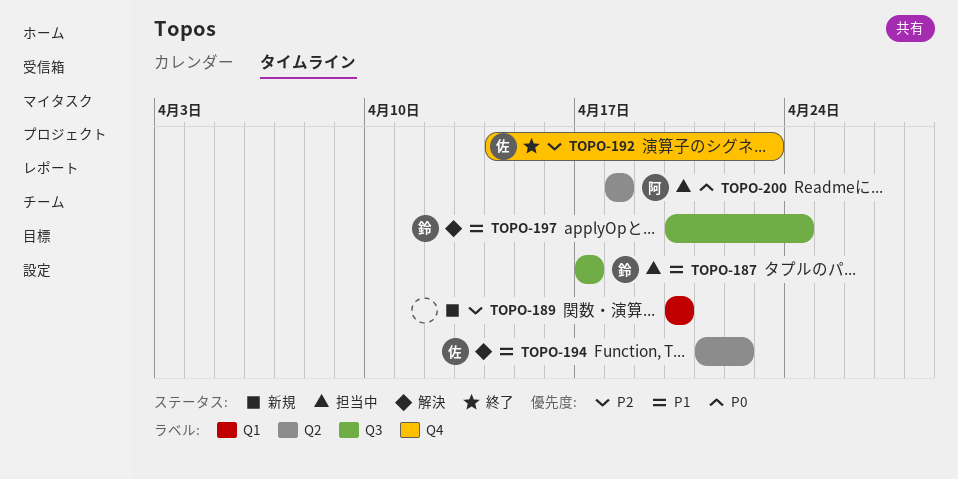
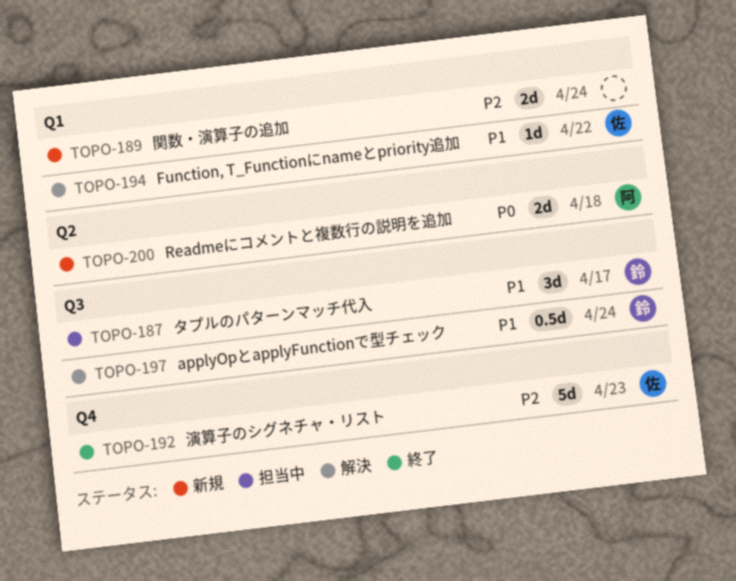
TOPO-189, due: Apr 20 -> Apr 24
TOPO-194, label: Q2 -> Q1
TOPO-200, status: 担当中 -> 新規

